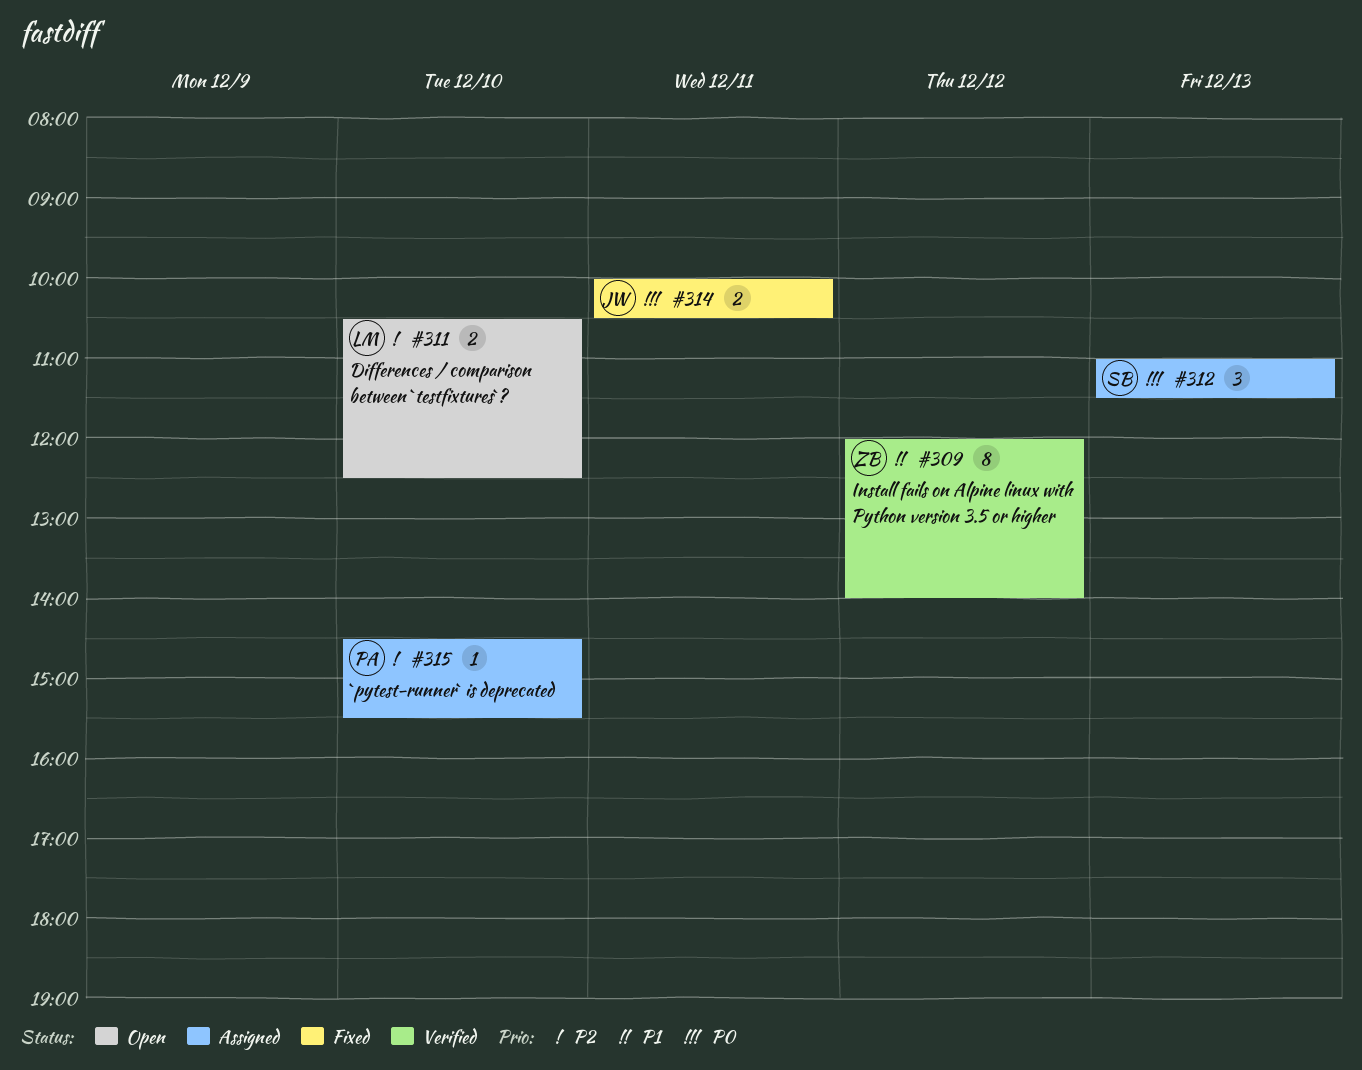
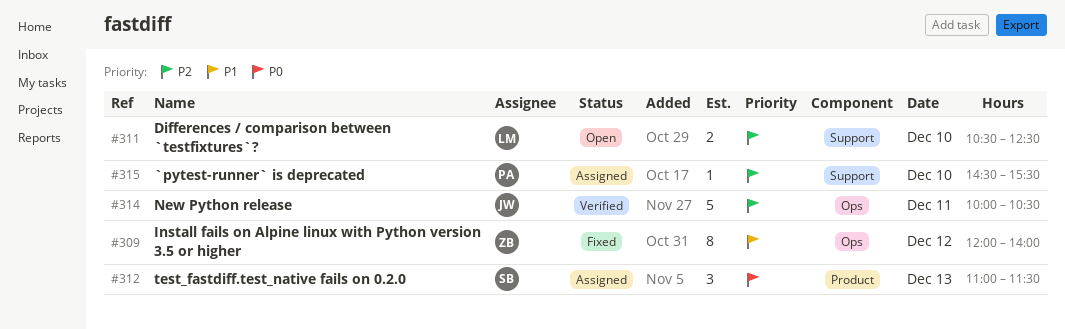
#309, status: Verified -> Fixed
#314, status: Fixed -> Verified
#314, priority: P0 -> P2
#314, estimate: 2 -> 5

